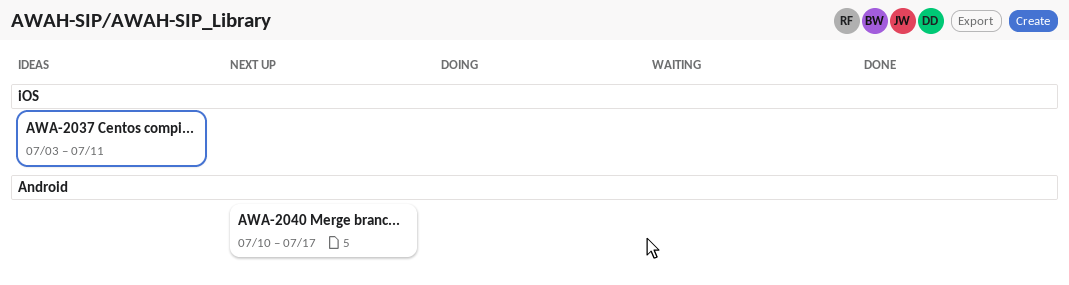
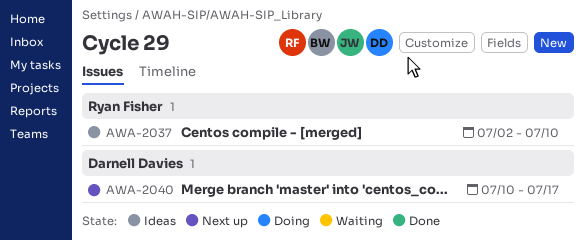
AWA-2037, start: Jul 3 -> Jul 2
AWA-2037, due: Jul 11 -> Jul 10

